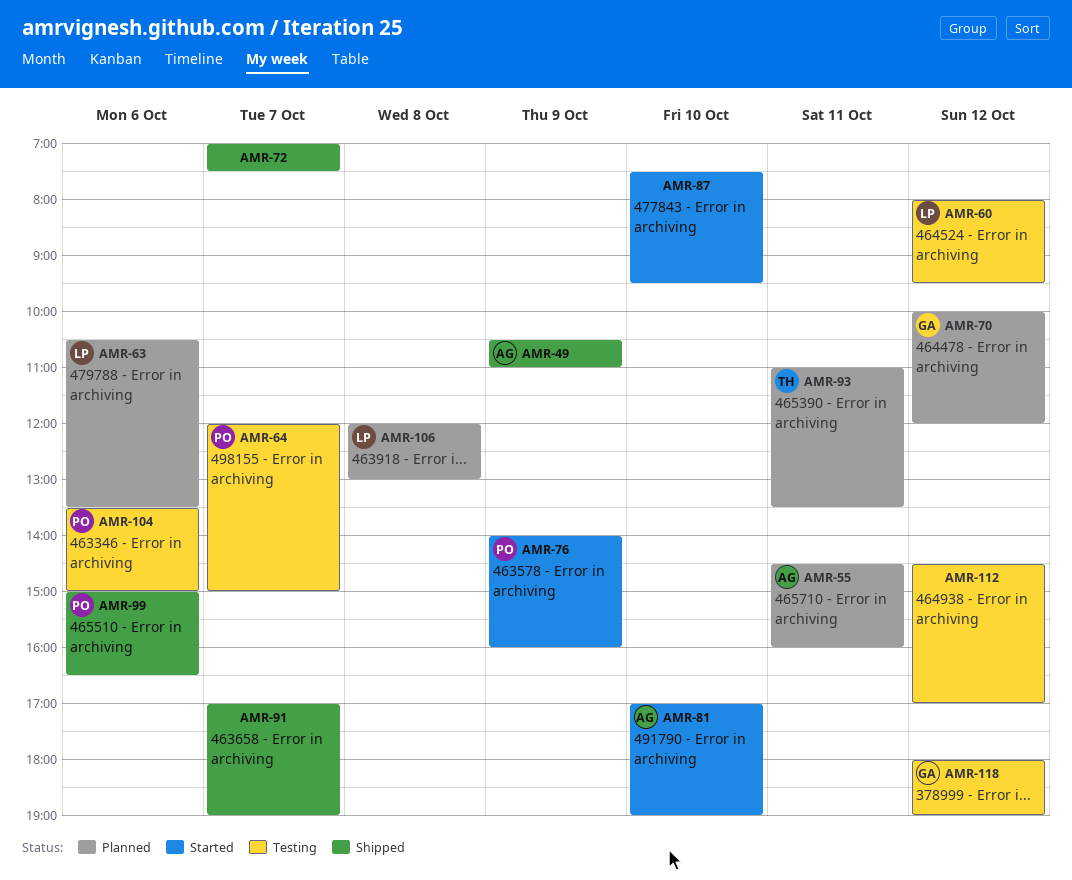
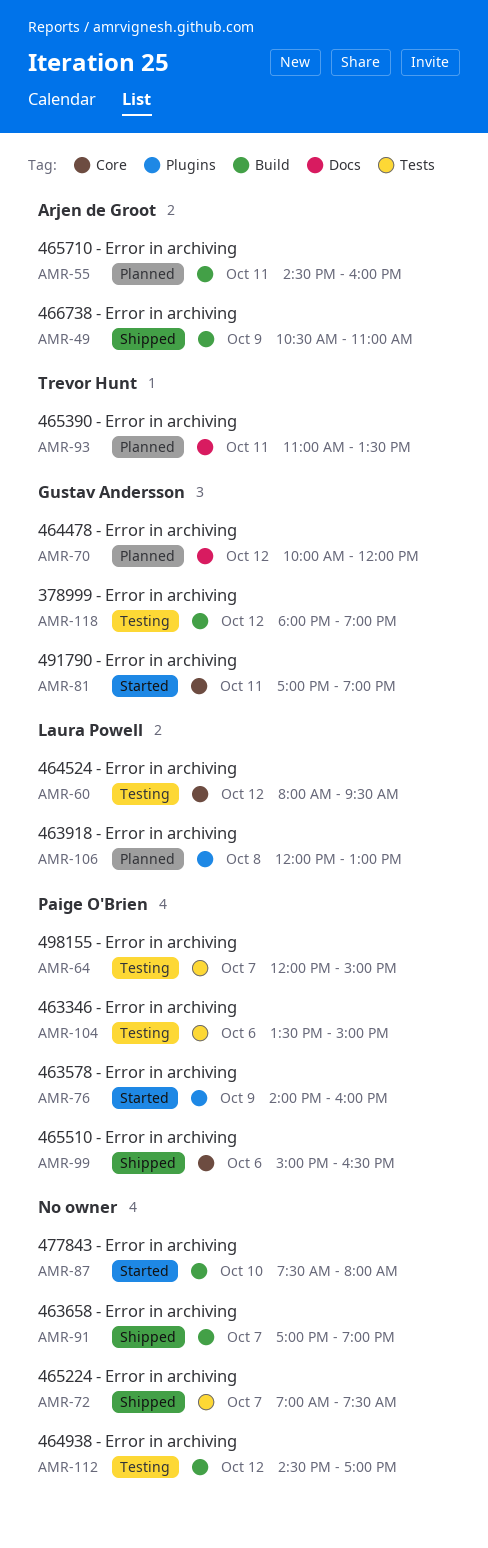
AMR-63: present -> none
AMR-81, owner: Arjen de Groot -> Gustav Andersson
AMR-81, day: Oct 10 -> Oct 11
AMR-87, ends: 09:30 -> 08:00

